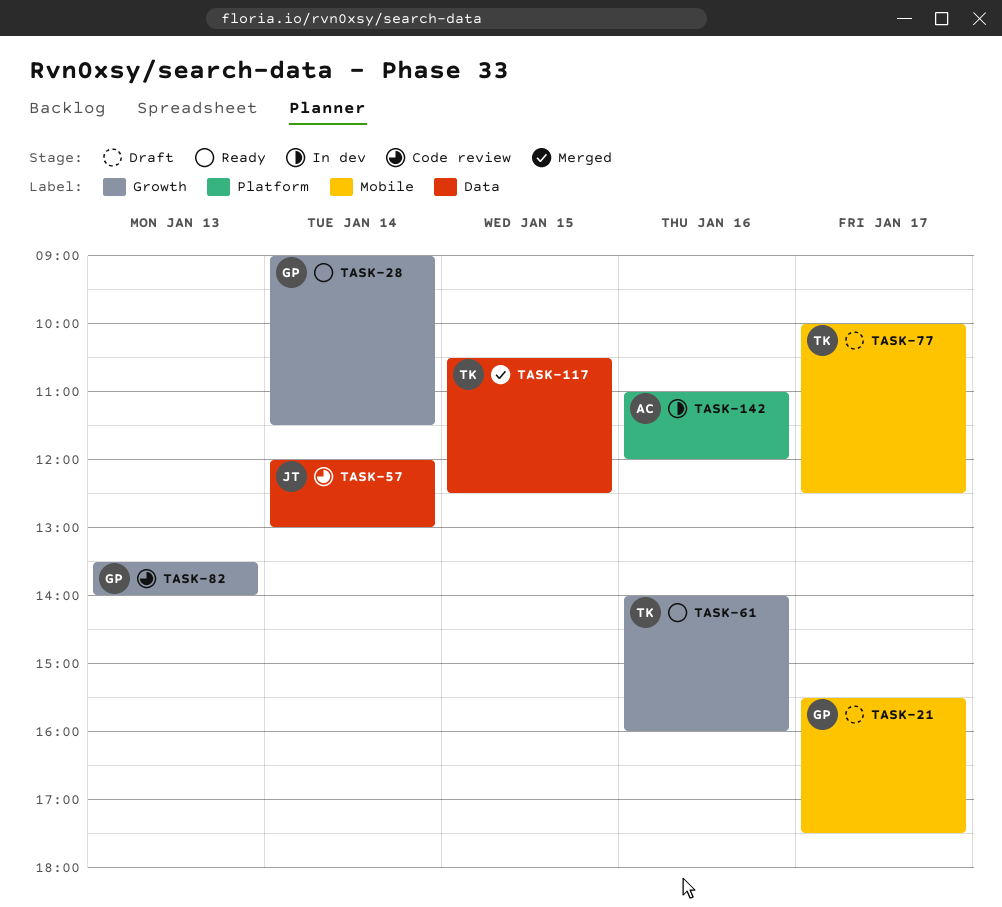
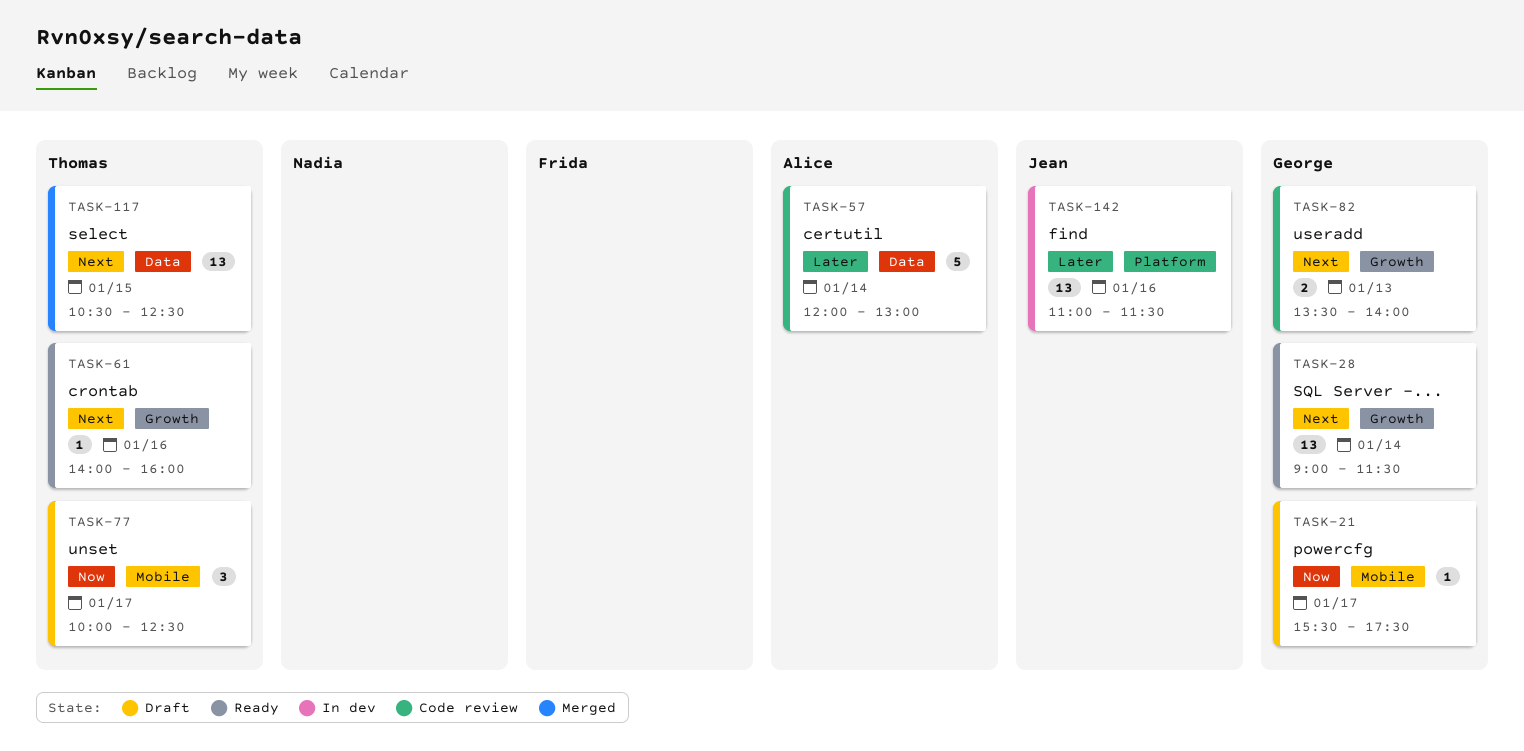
TASK-57, owner: Jean -> Alice
TASK-142, owner: Alice -> Jean
TASK-142, ends: 12:00 -> 11:30

